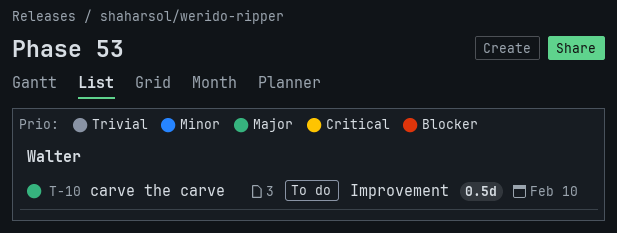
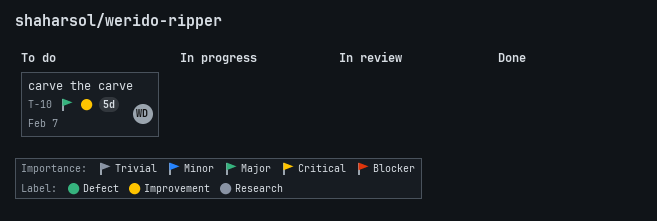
T-10, estimate: 0.5d -> 5d
T-10, due: Feb 10 -> Feb 7

